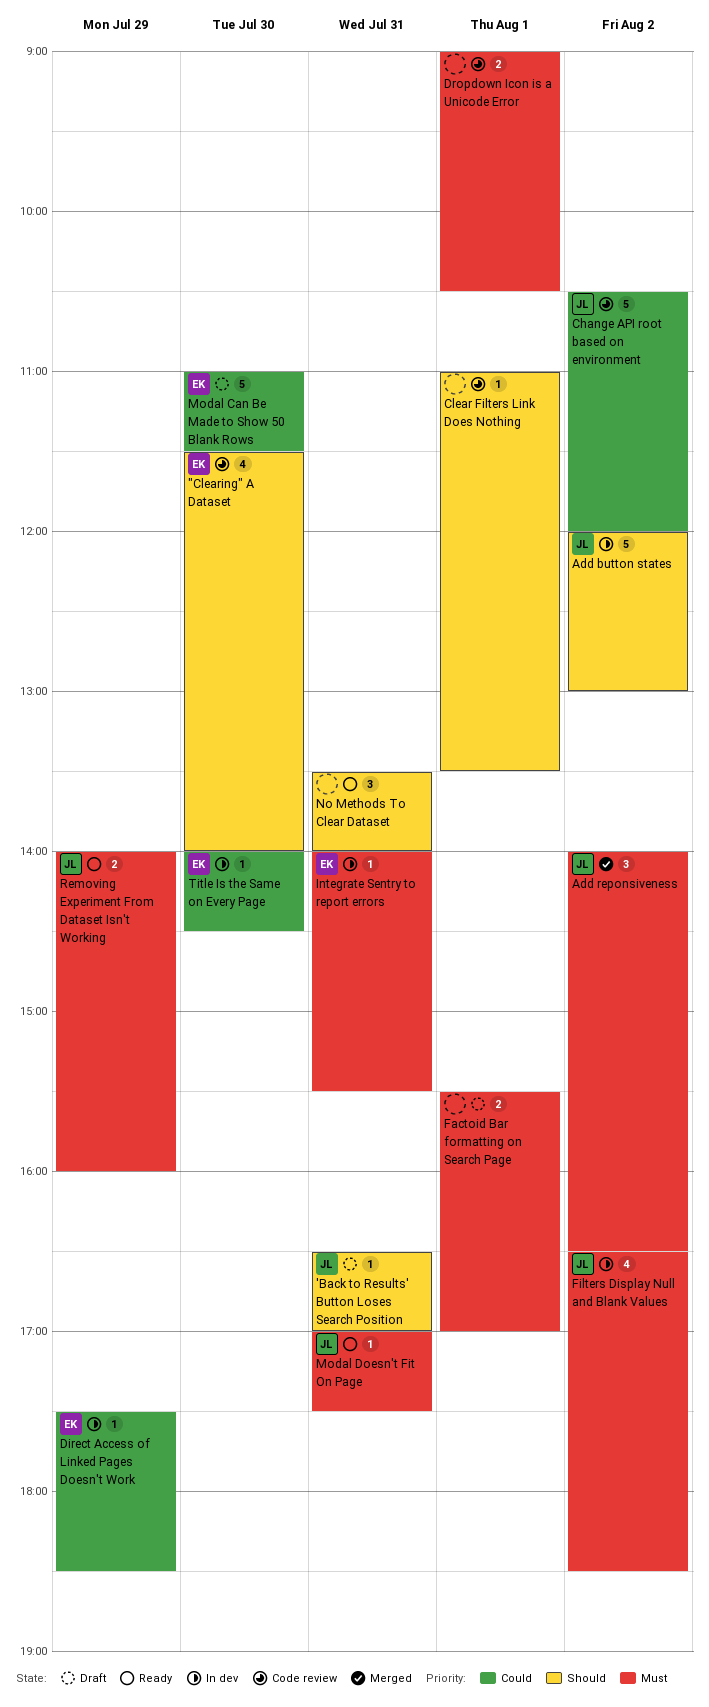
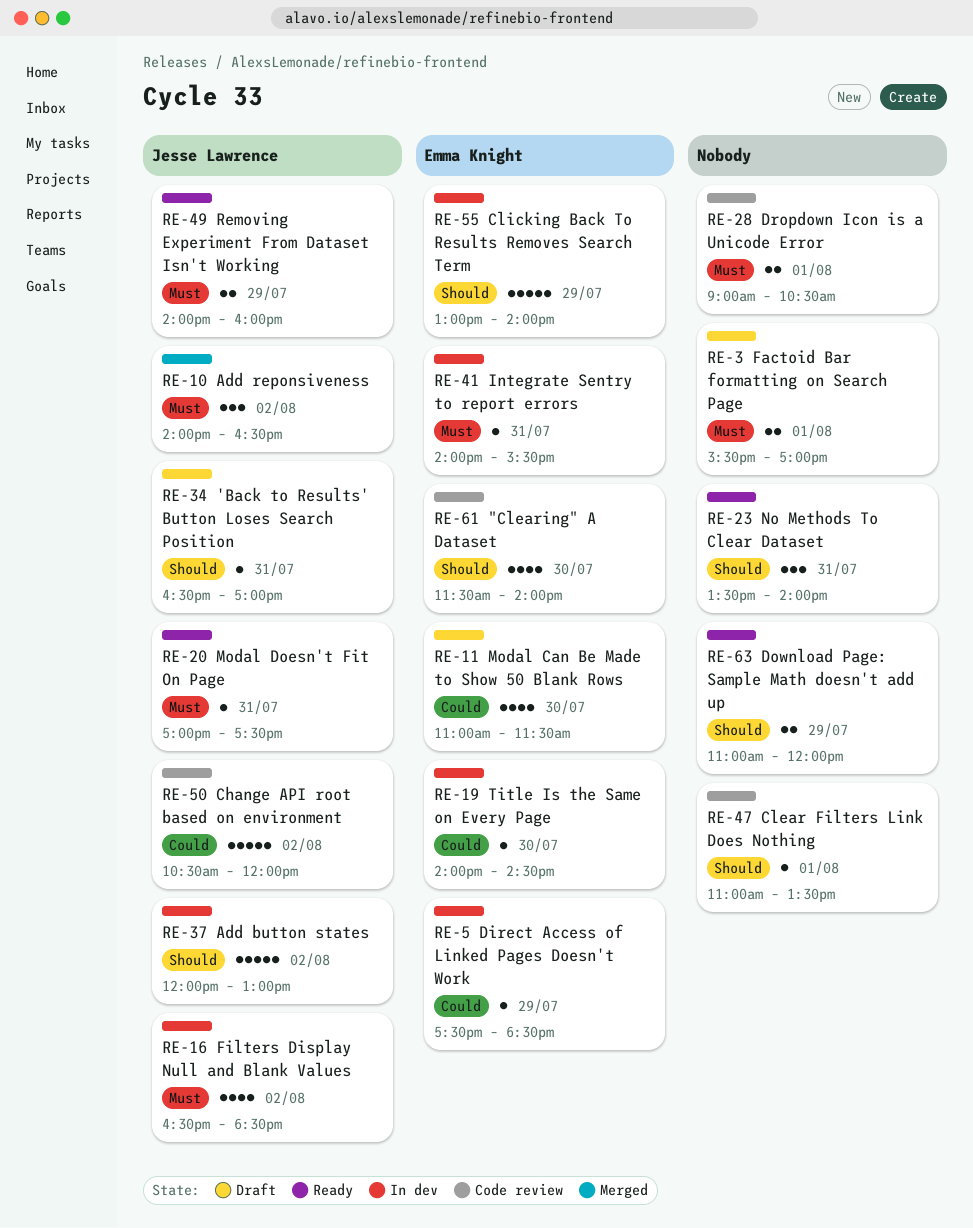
Clicking Back To Results Removes Search Term: none -> present
Download Page: Sample Math doesn't add up: none -> present
Modal Can Be Made to Show 50 Blank Rows, estimate: 5 -> 4

